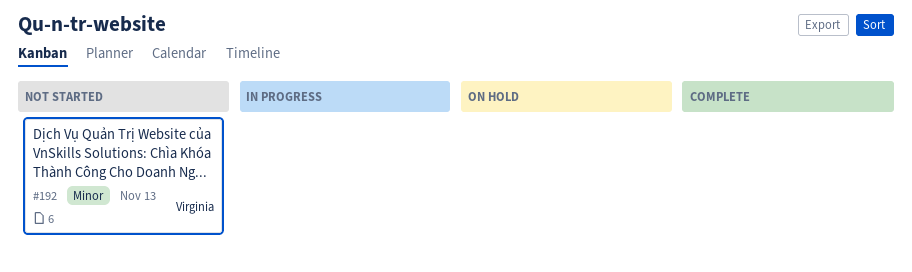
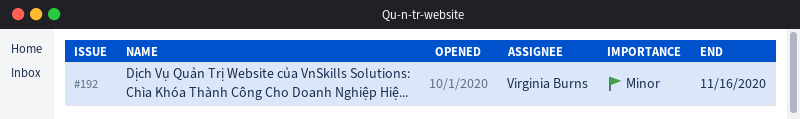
#192, due: Nov 13 -> Nov 16

